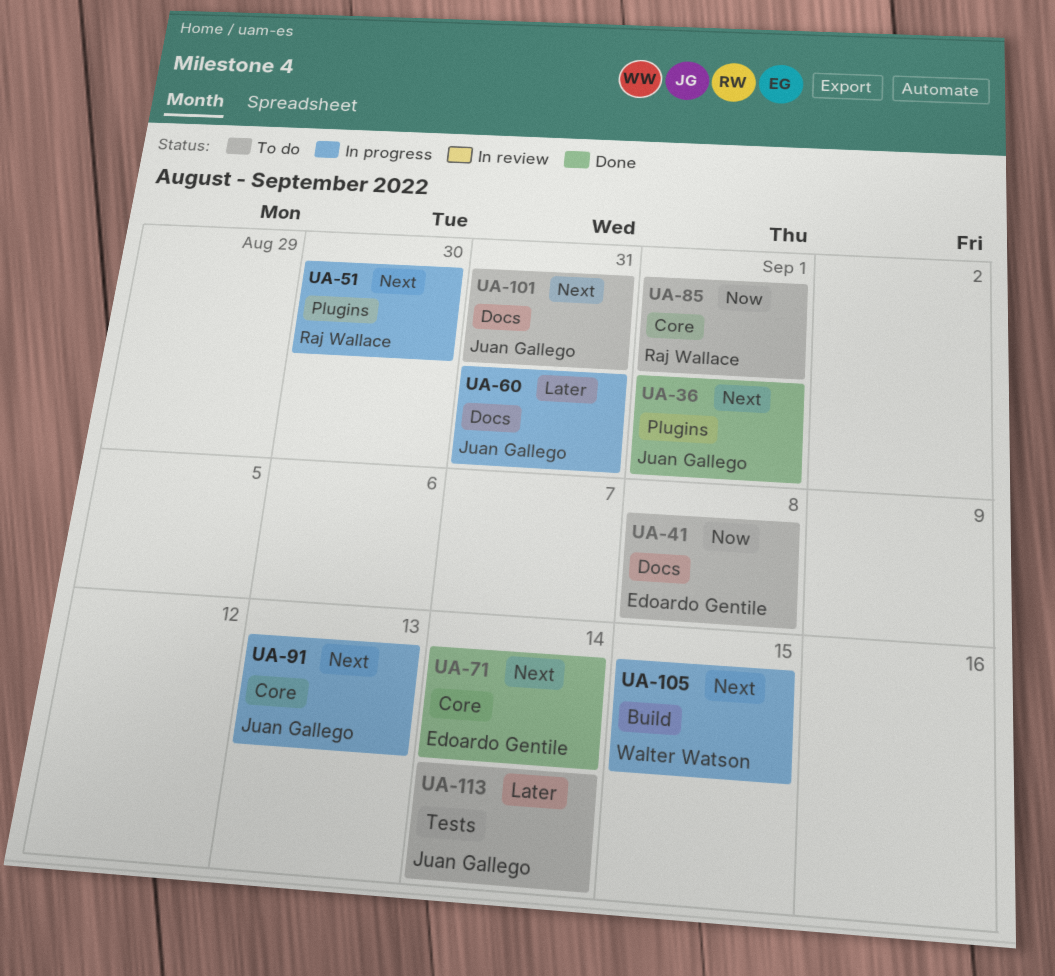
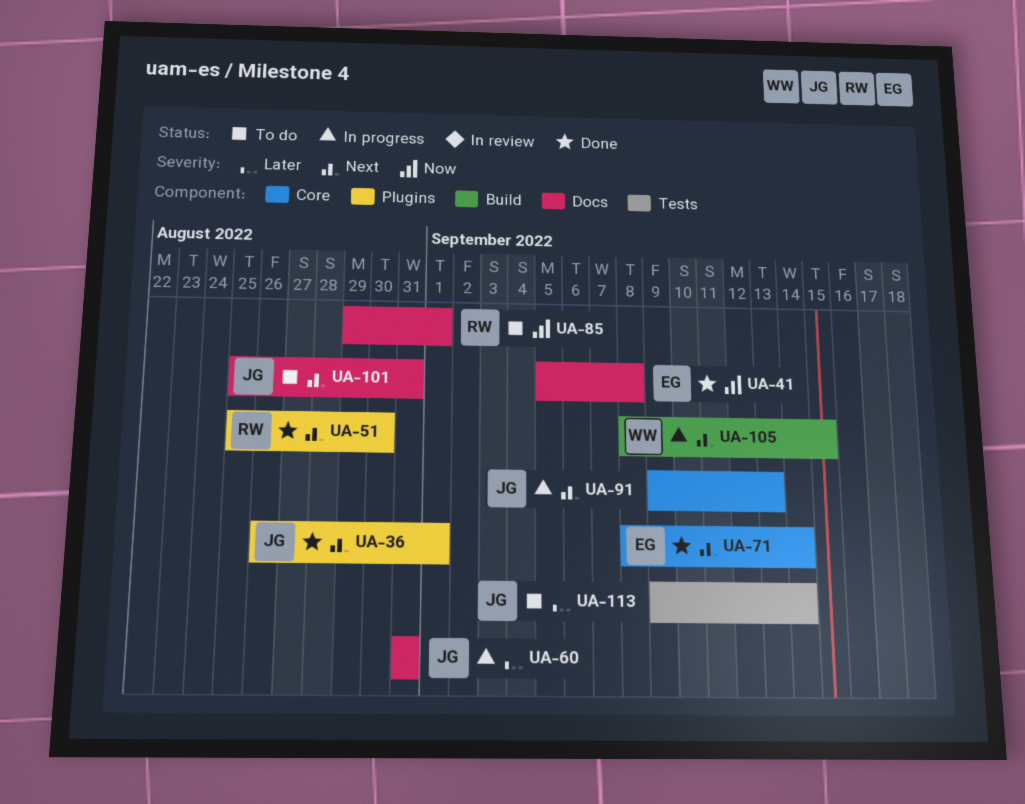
UA-41, status: To do -> Done
UA-51, status: In progress -> Done
UA-85, label: Core -> Docs

